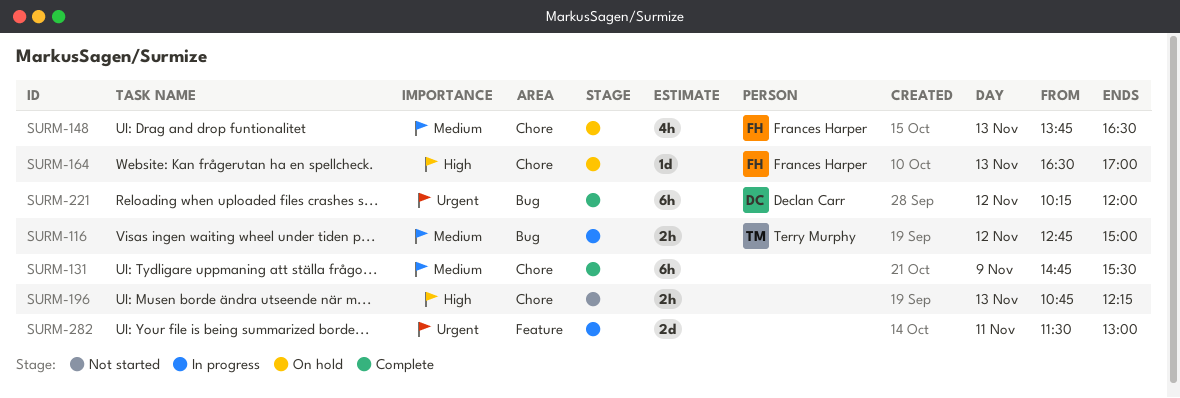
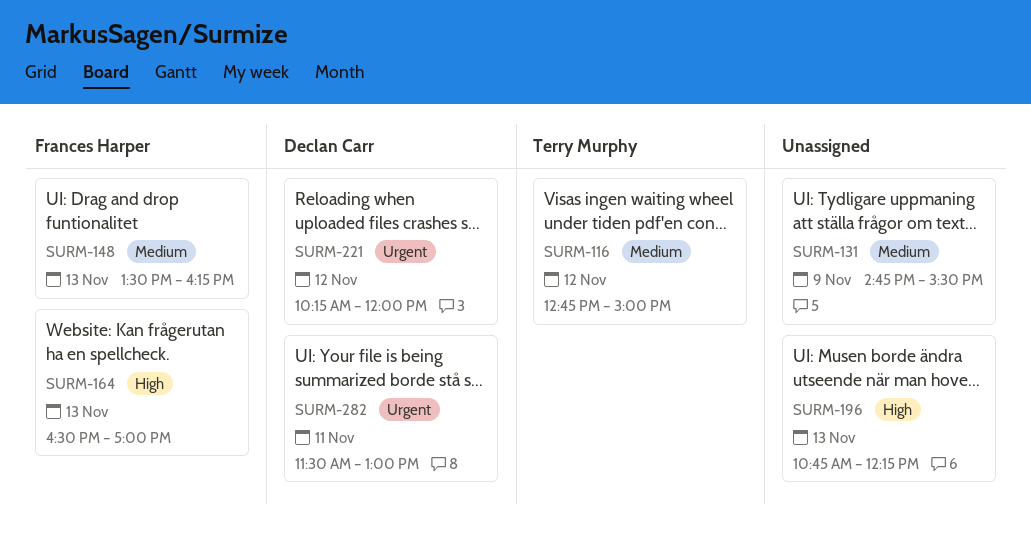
SURM-148, begins: 13:45 -> 13:30
SURM-148, ends: 16:30 -> 16:15
SURM-282, owner: none -> Declan Carr

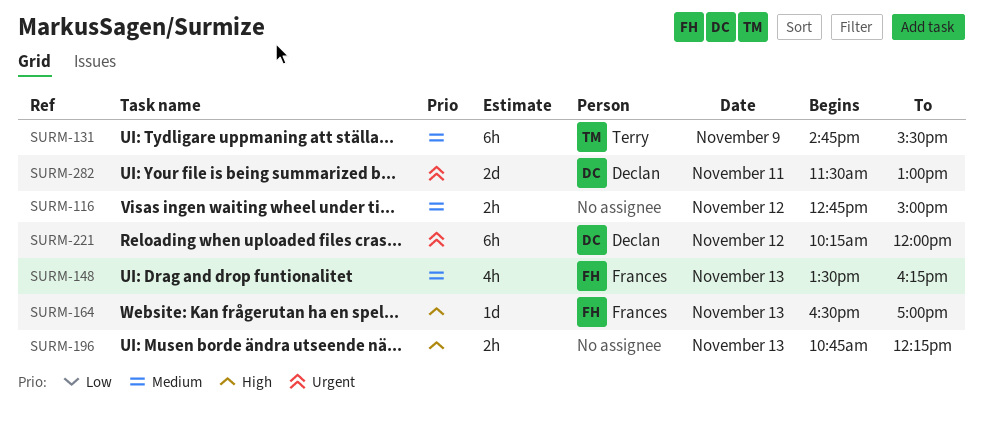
SURM-116, owner: Terry Murphy -> none
SURM-131, owner: none -> Terry Murphy

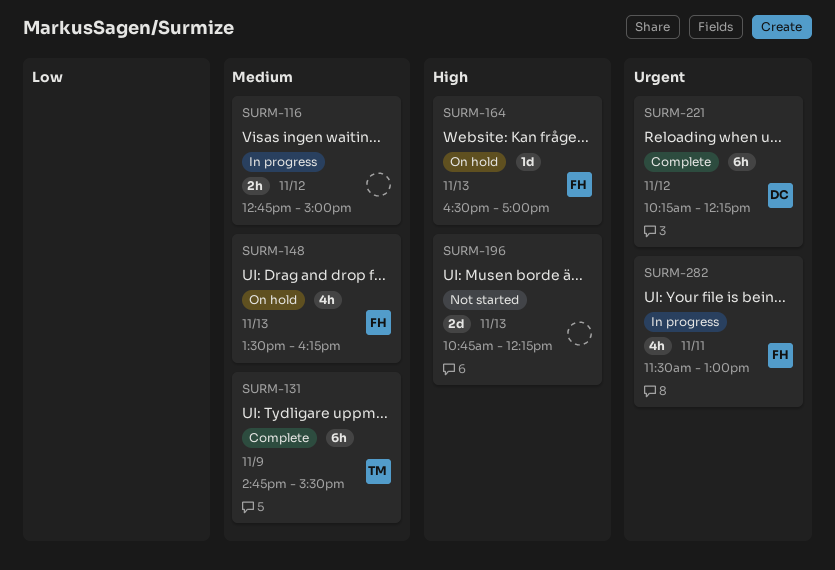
SURM-196, estimate: 2h -> 2d
SURM-221, ends: 12:00 -> 12:15
SURM-282, owner: Declan -> Frances
SURM-282, estimate: 2d -> 4h

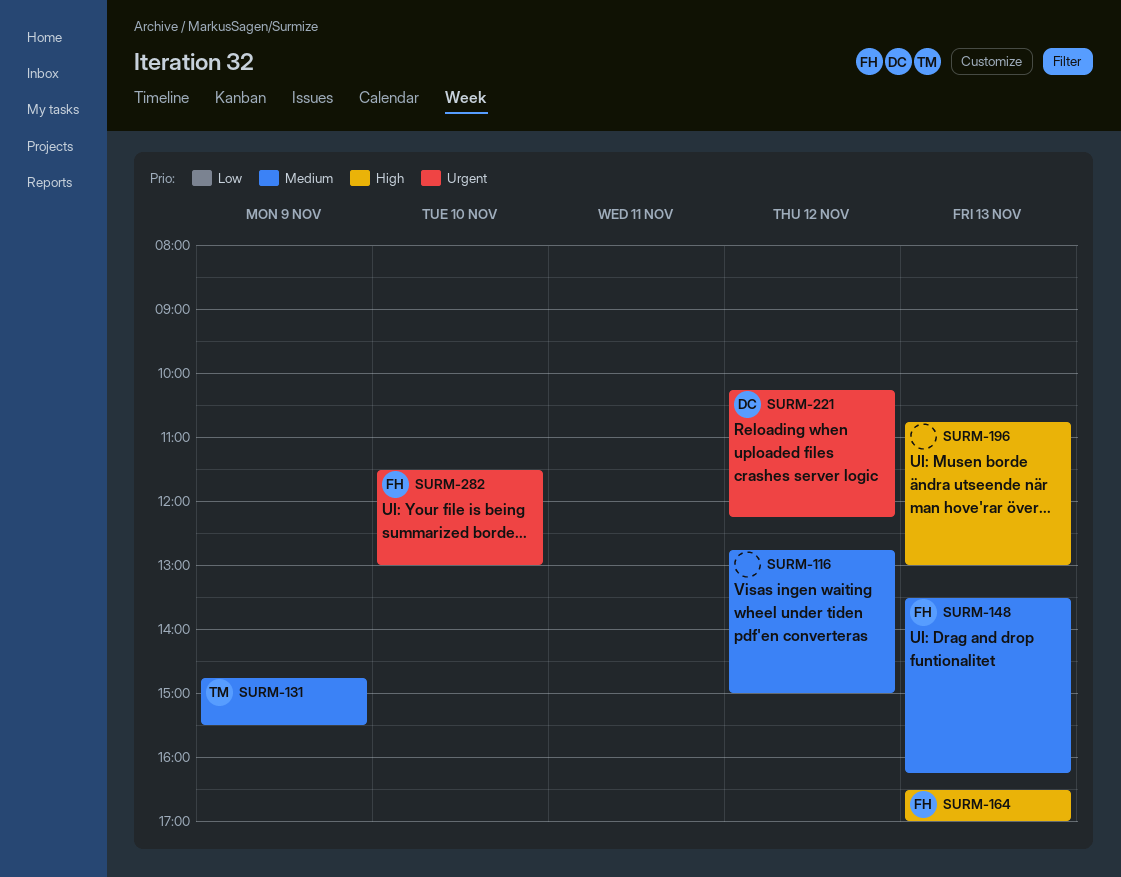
SURM-196, ends: 12:15 -> 13:00
SURM-282, day: Nov 11 -> Nov 10

